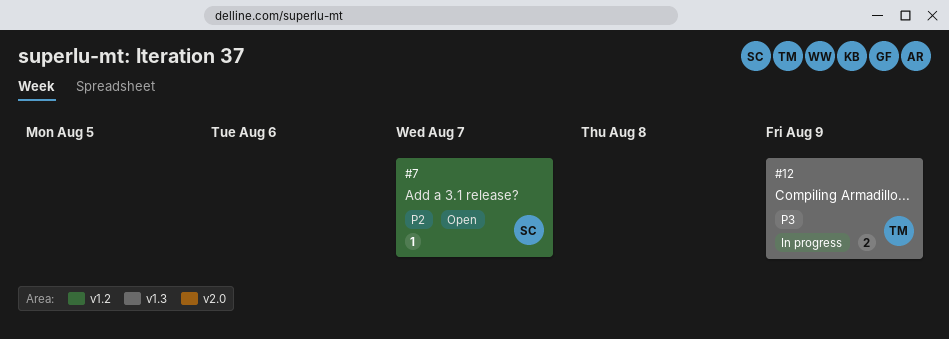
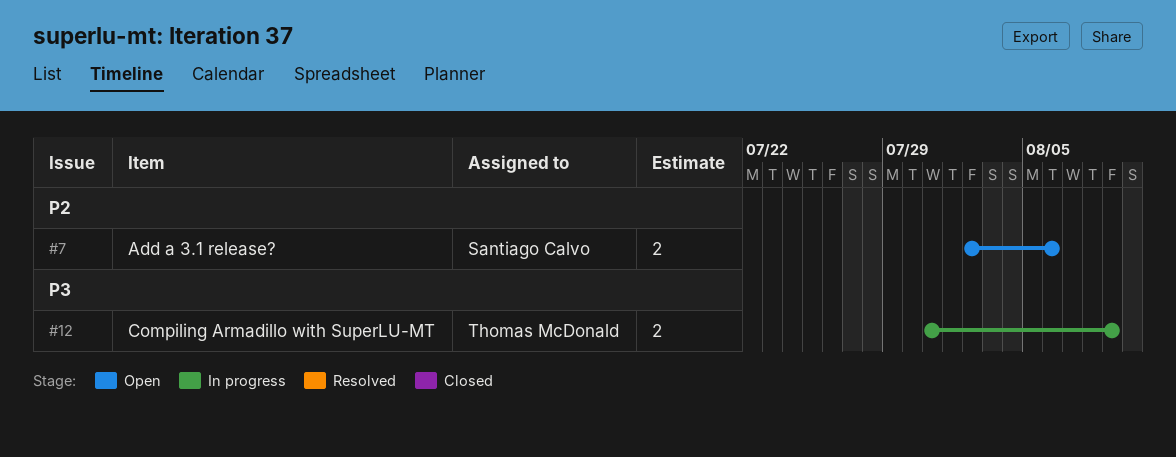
#7, estimate: 1 -> 2
#7, due: Aug 7 -> Aug 6

